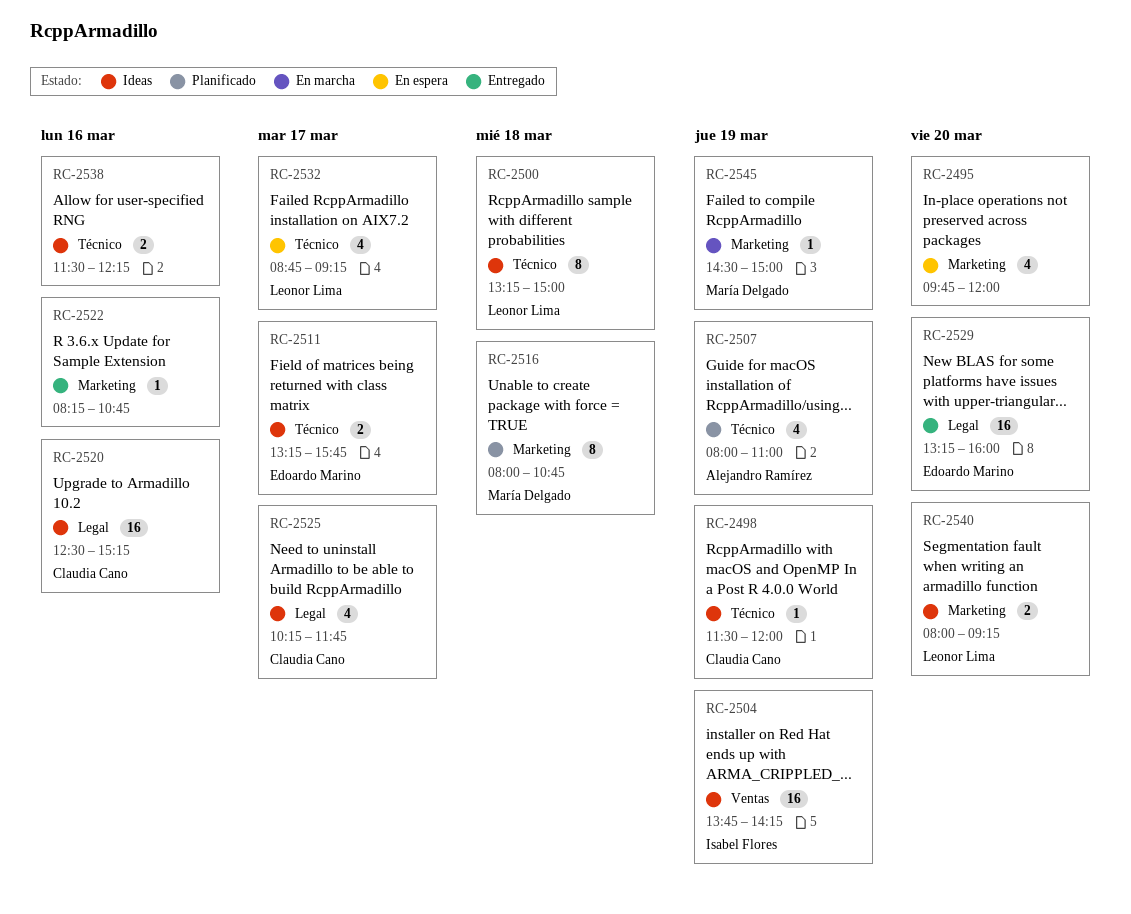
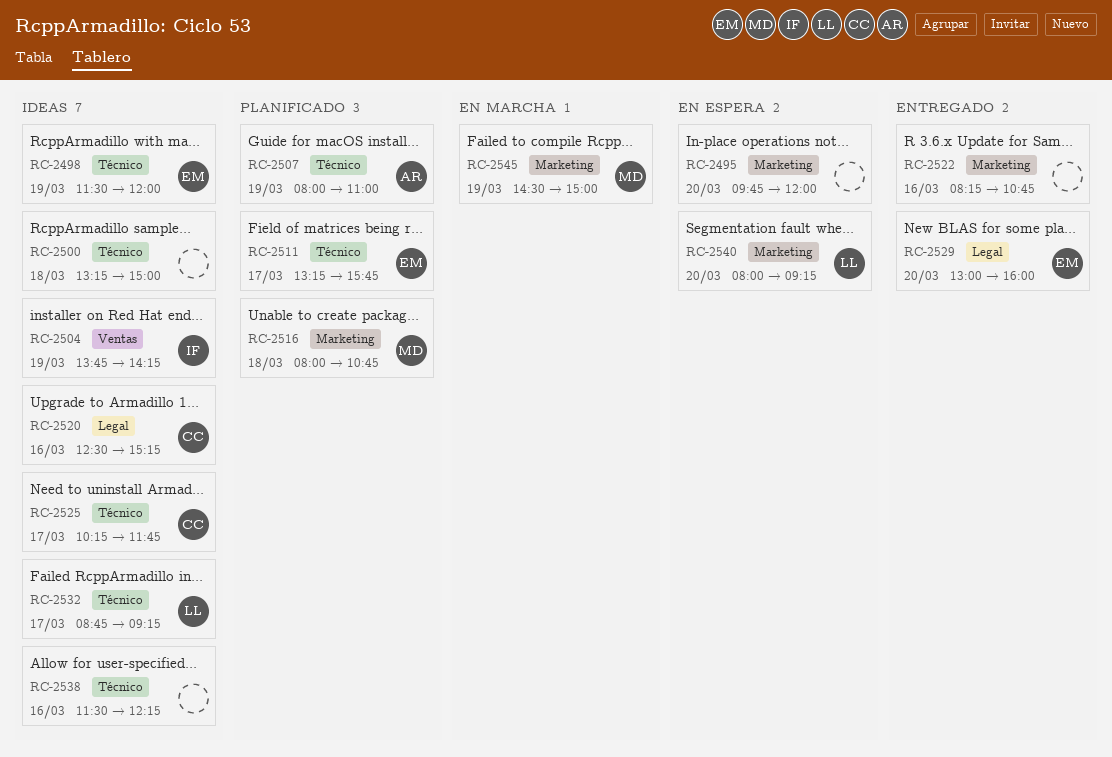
RC-2498, owner: Claudia Cano -> Edoardo Marino
RC-2500, owner: Leonor Lima -> none
RC-2511, status: Ideas -> Planificado
RC-2525, label: Legal -> Técnico
RC-2529, begins: 13:15 -> 13:00
RC-2532, status: En espera -> Ideas
RC-2540, status: Ideas -> En espera

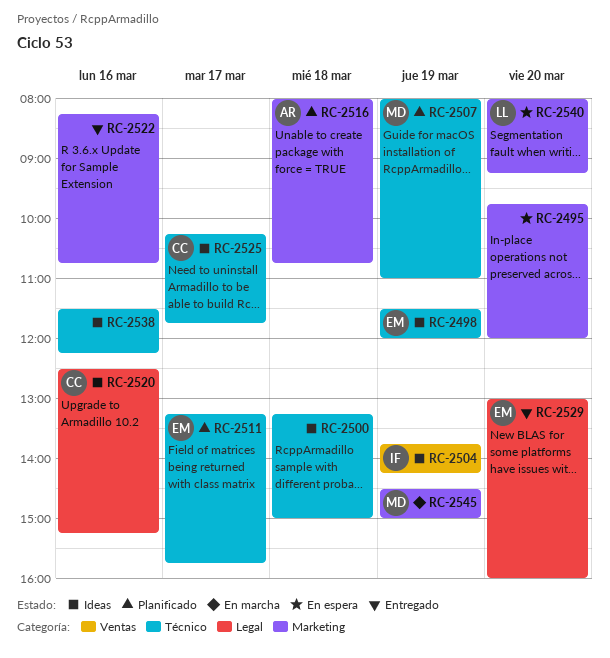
RC-2507, owner: AR -> MD
RC-2516, owner: MD -> AR
RC-2532: present -> none

